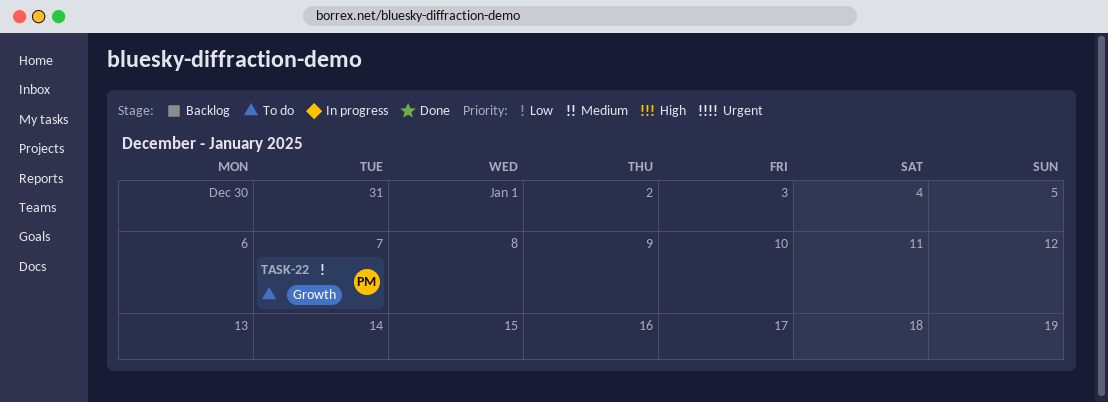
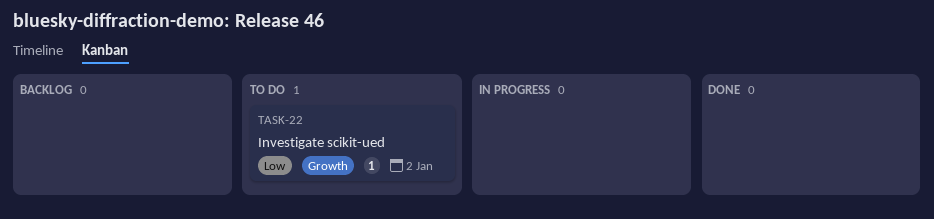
TASK-22, due: Jan 7 -> Jan 2

